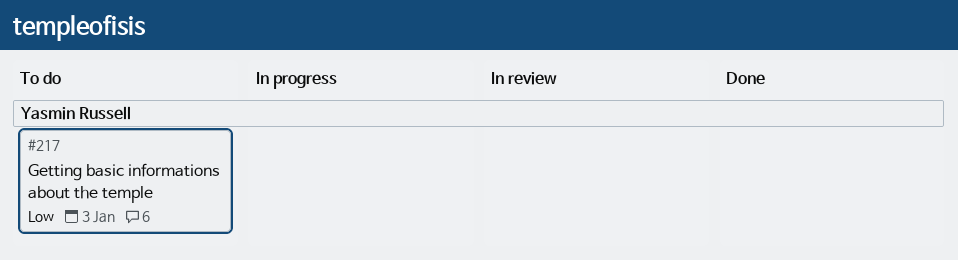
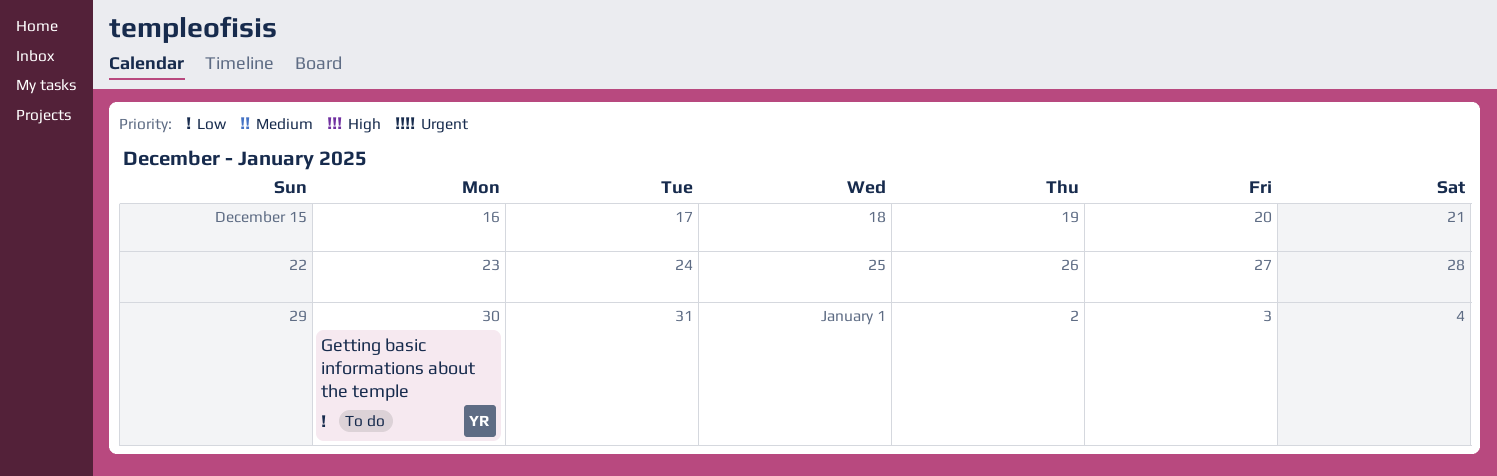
Getting basic informations about the temple, due: Jan 3 -> Dec 30

